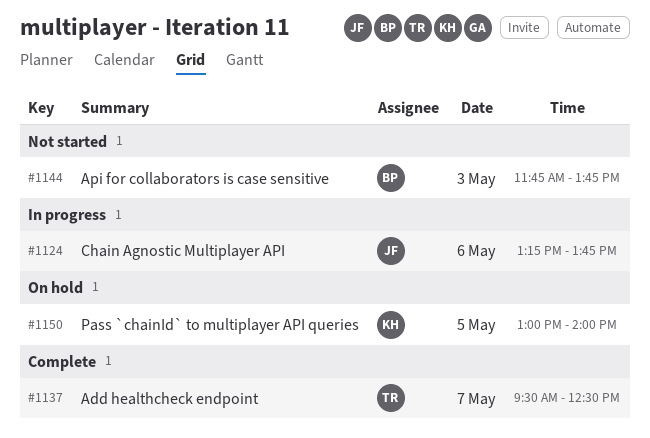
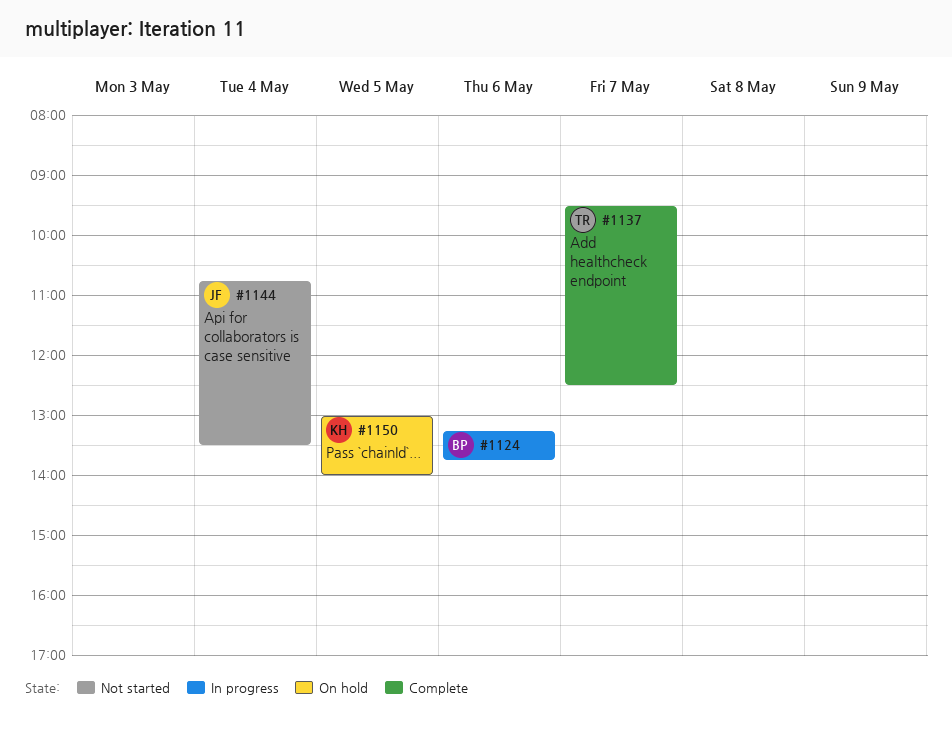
#1124, owner: JF -> BP
#1144, owner: BP -> JF
#1144, day: May 3 -> May 4
#1144, begins: 11:45 -> 10:45
#1144, ends: 13:45 -> 13:30

